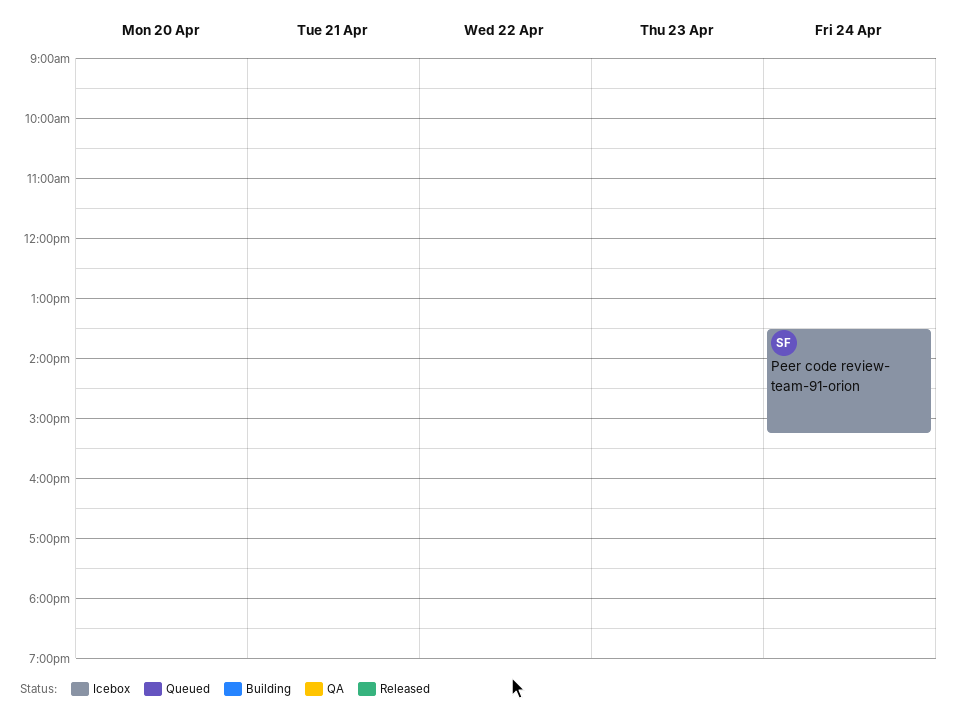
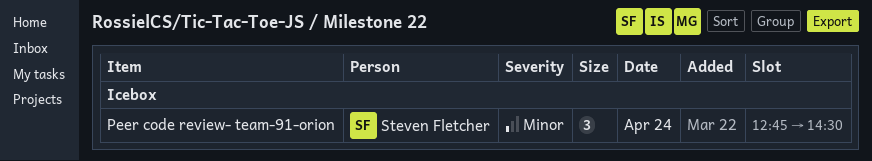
Peer code review- team-91-orion, begins: 13:30 -> 12:45
Peer code review- team-91-orion, ends: 15:15 -> 14:30

